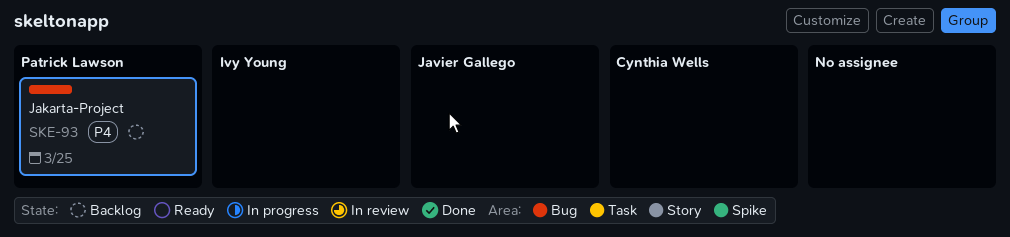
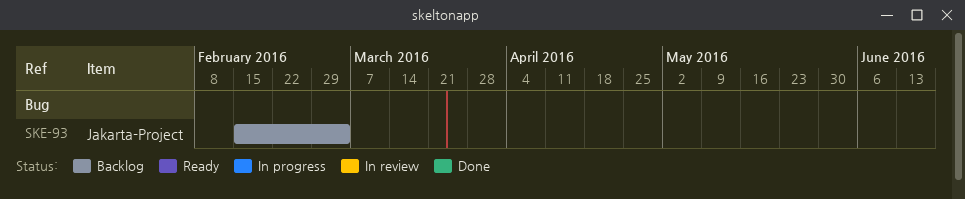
SKE-93, due: Mar 25 -> Mar 4

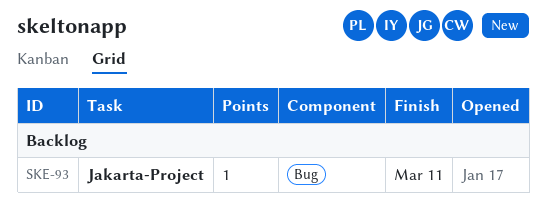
SKE-93, due: Mar 4 -> Mar 11

